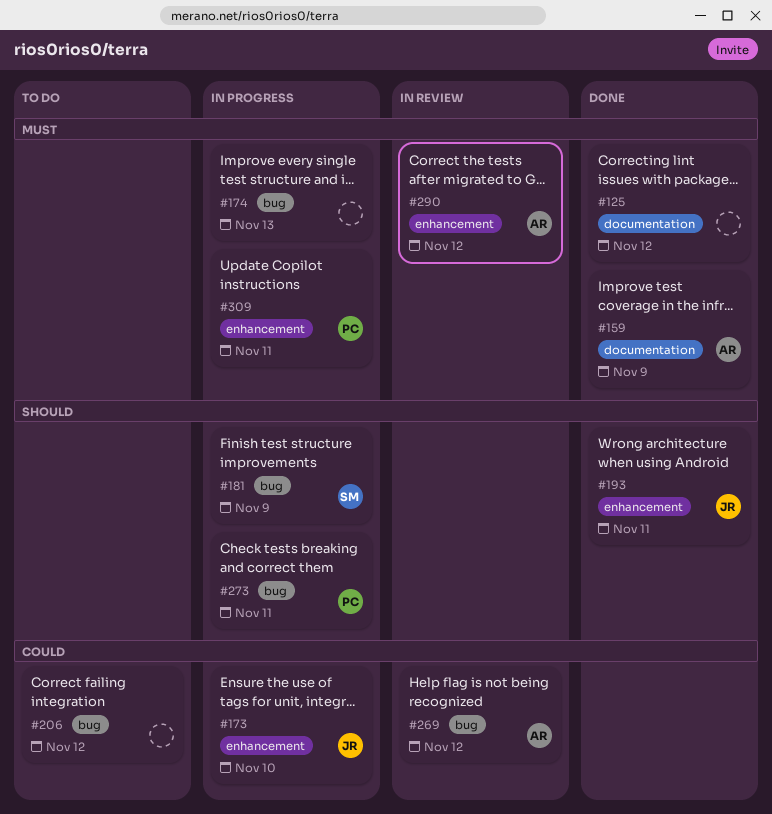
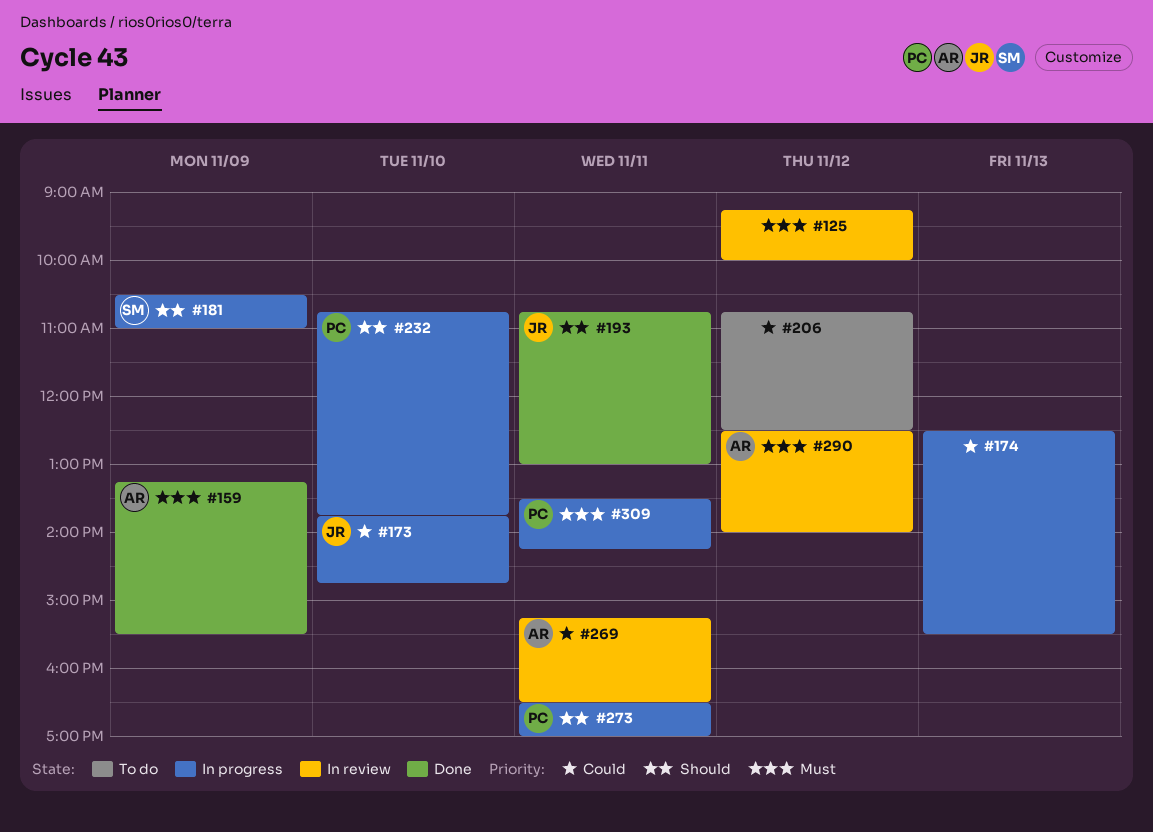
#125, status: Done -> In review
#174, priority: Must -> Could
#232: none -> present
#269, day: Nov 12 -> Nov 11

